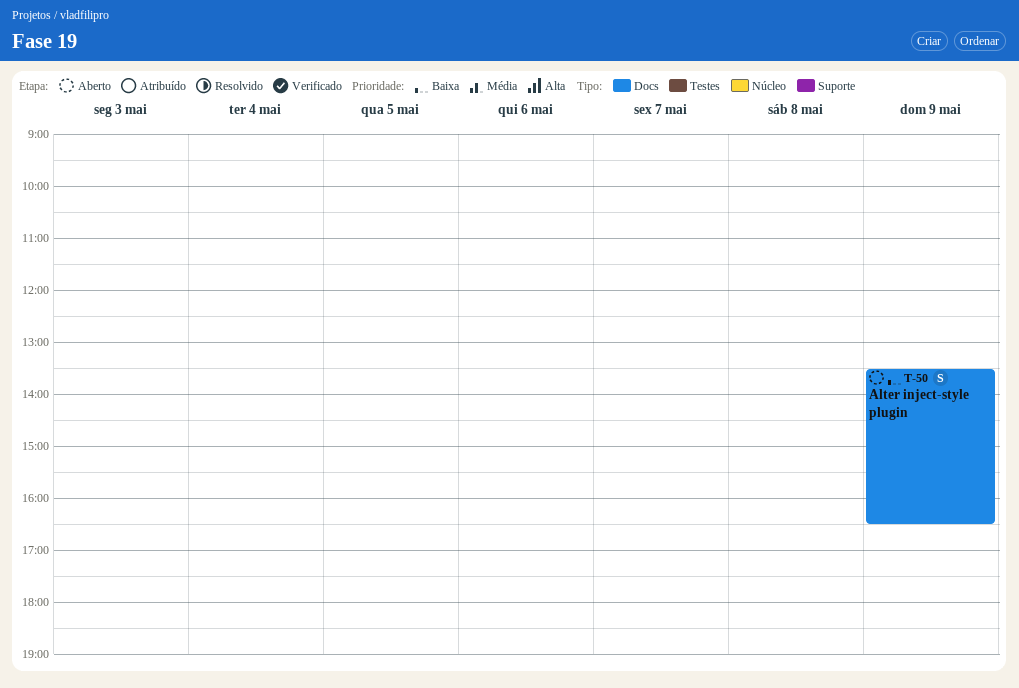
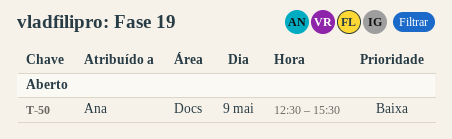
T-50, begins: 13:30 -> 12:30
T-50, ends: 16:30 -> 15:30

